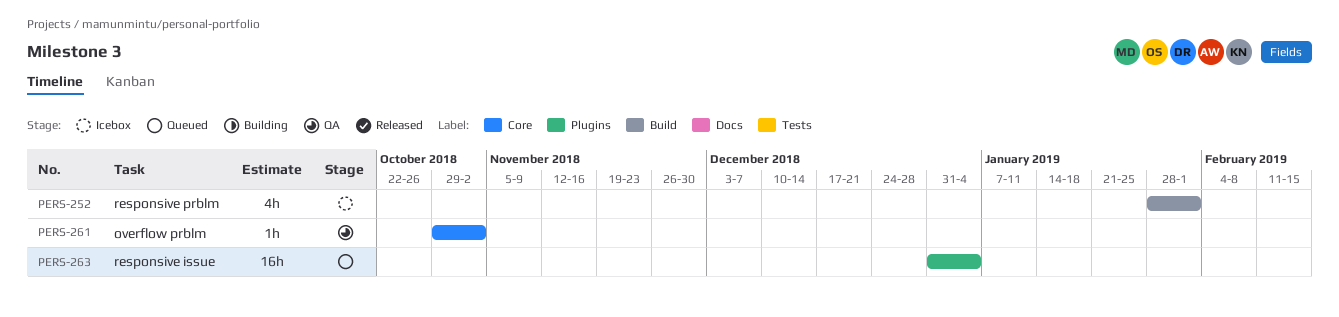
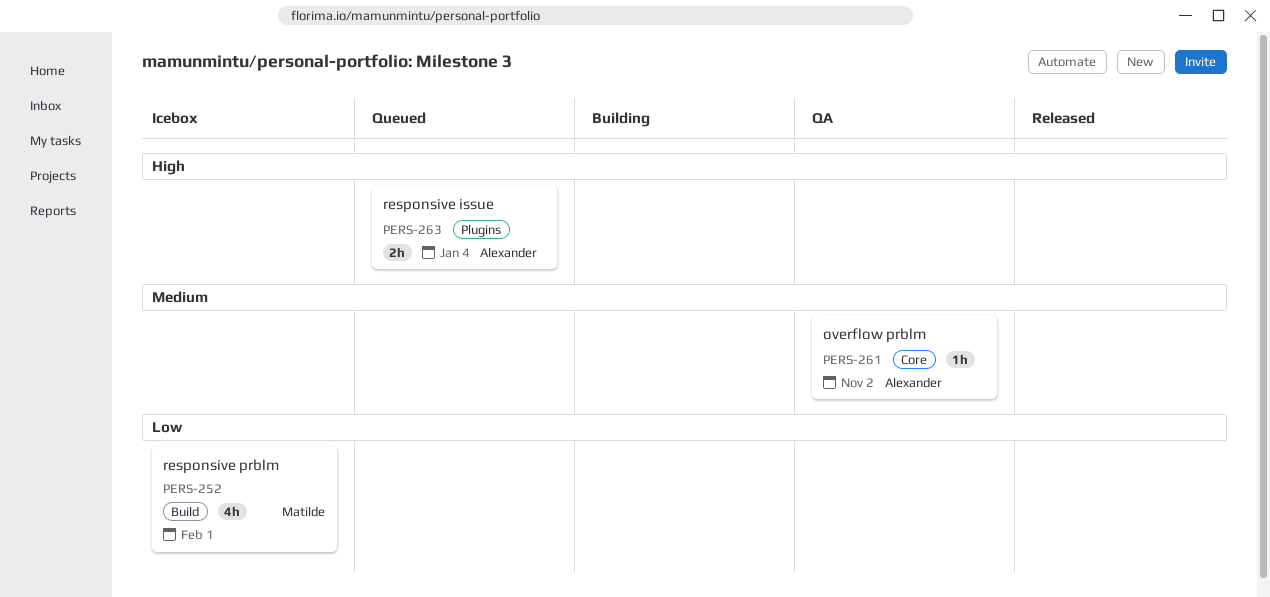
PERS-263, estimate: 16h -> 2h

